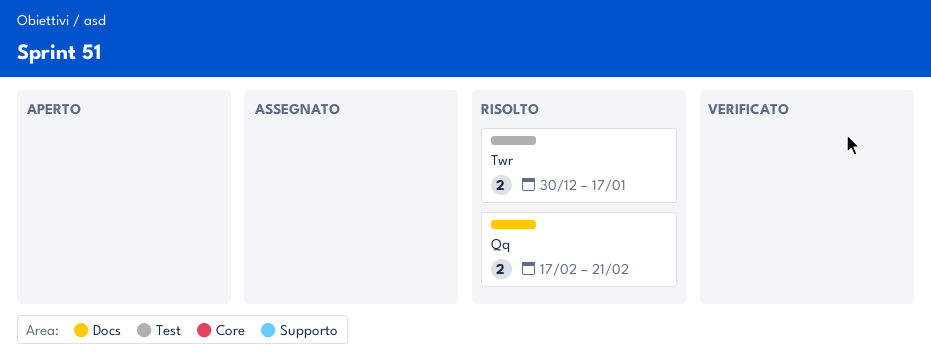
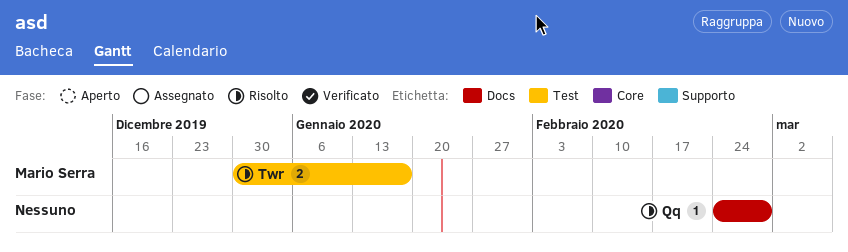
Qq, estimate: 2 -> 1
Qq, start: Feb 17 -> Feb 24
Qq, due: Feb 21 -> Feb 28

